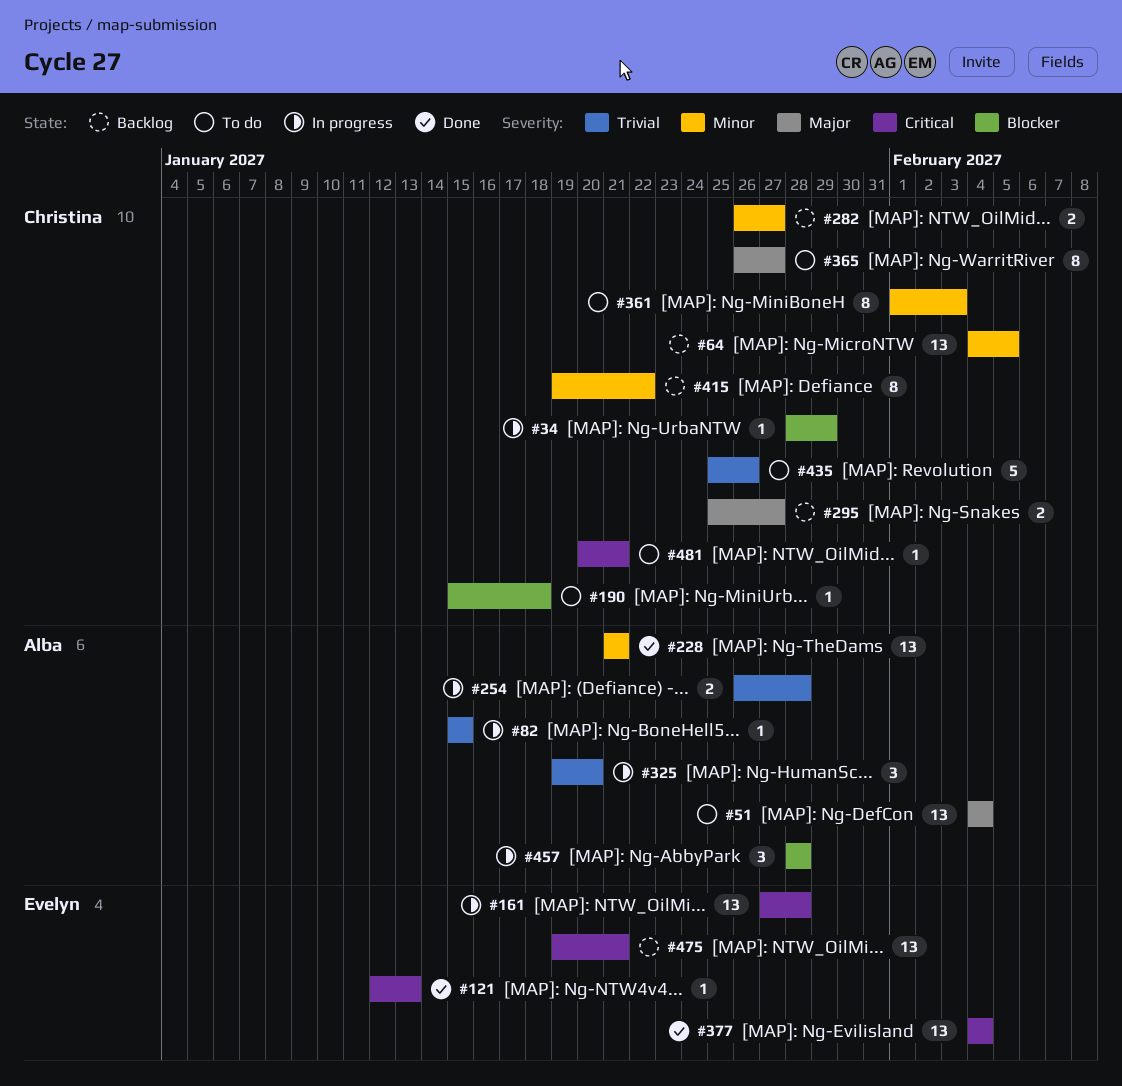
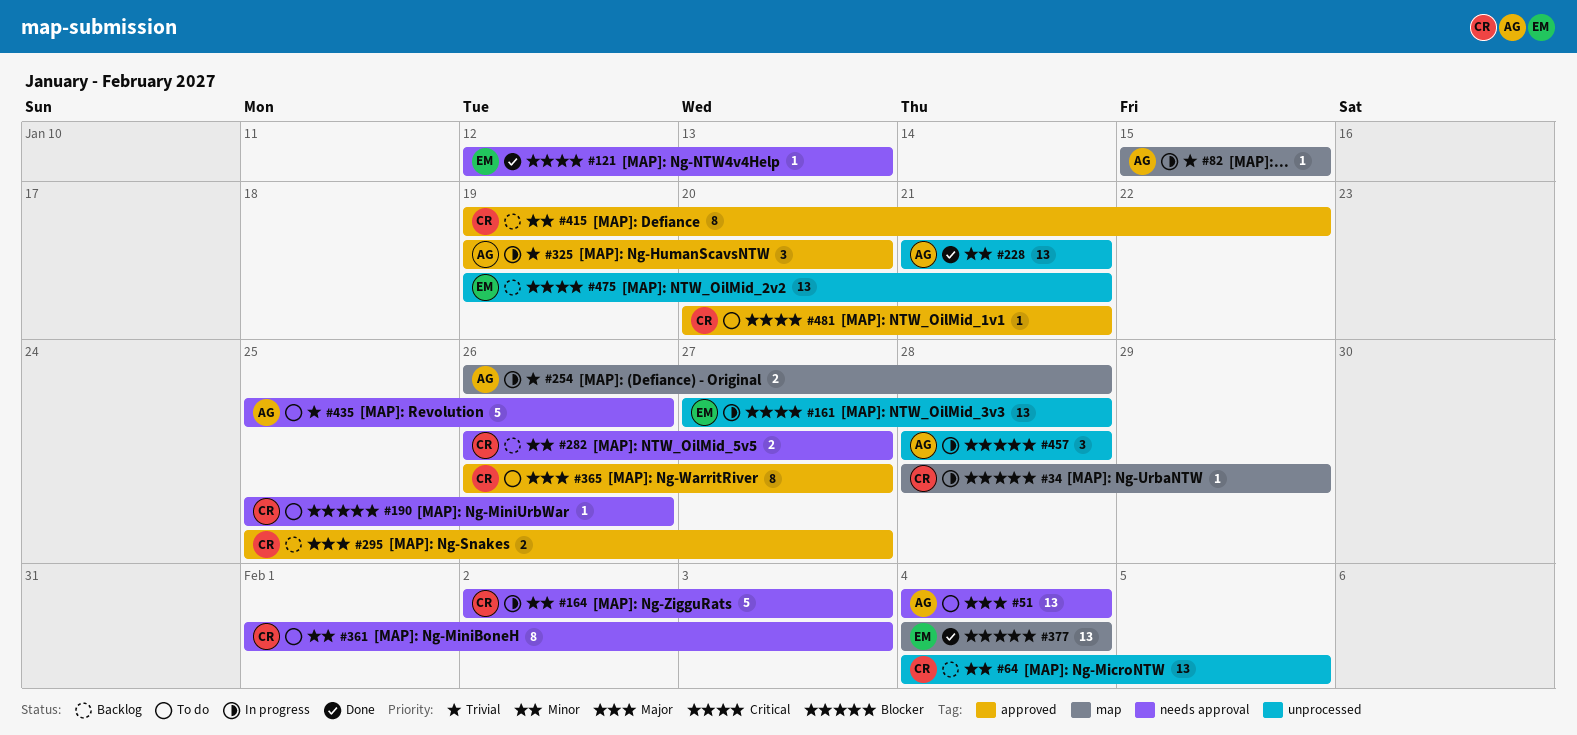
#164: none -> present
#190, start: Jan 15 -> Jan 25
#190, due: Jan 18 -> Jan 26
#377, priority: Critical -> Blocker
#435, owner: Christina -> Alba

